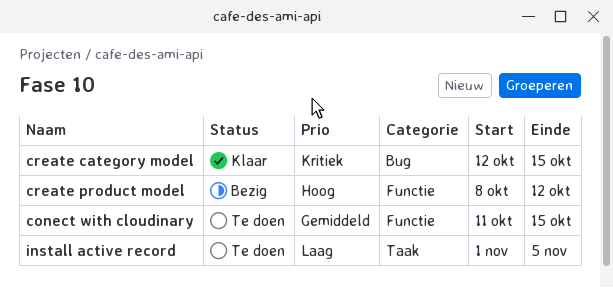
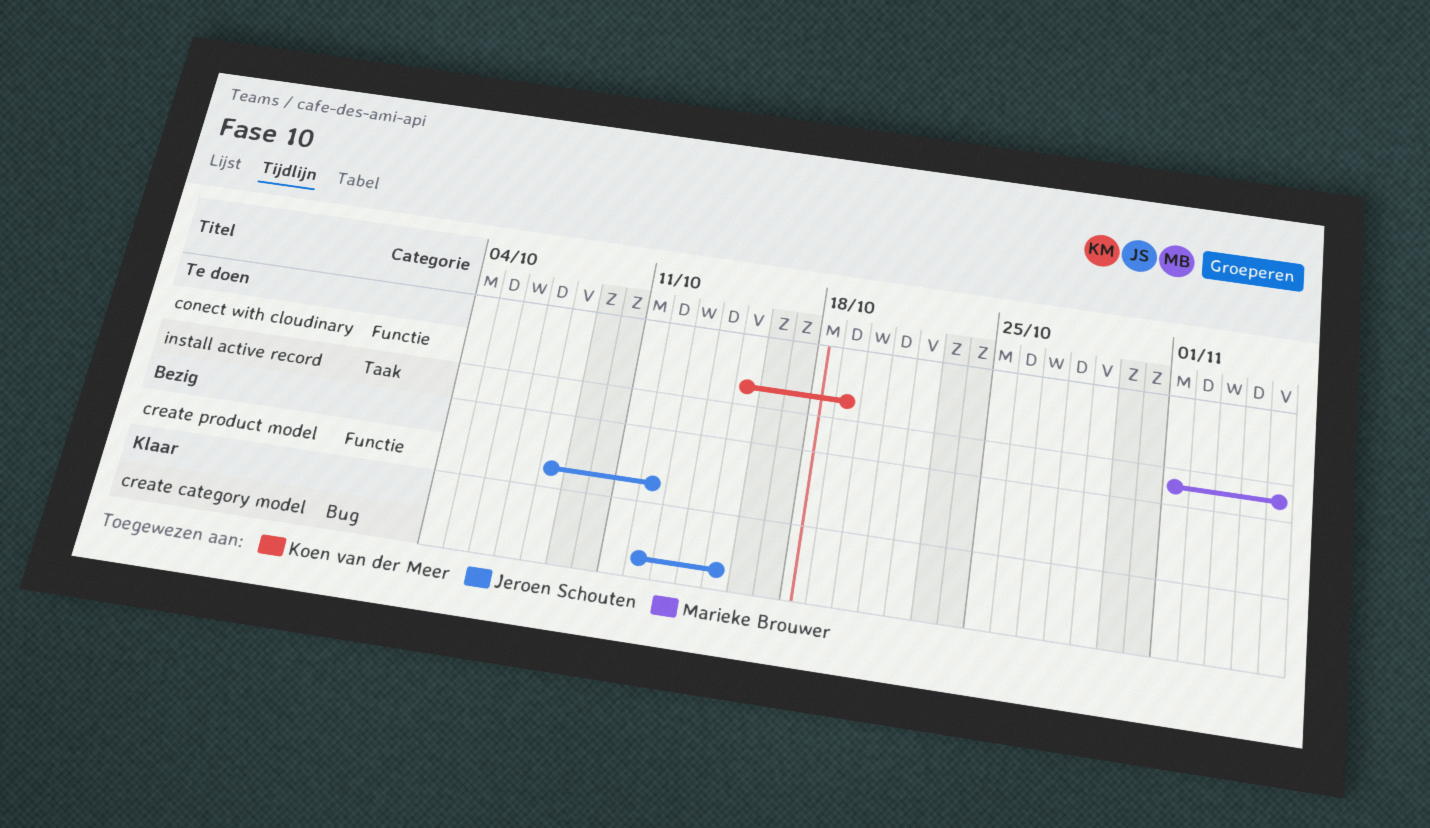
conect with cloudinary, start: Oct 11 -> Oct 15
conect with cloudinary, due: Oct 15 -> Oct 19

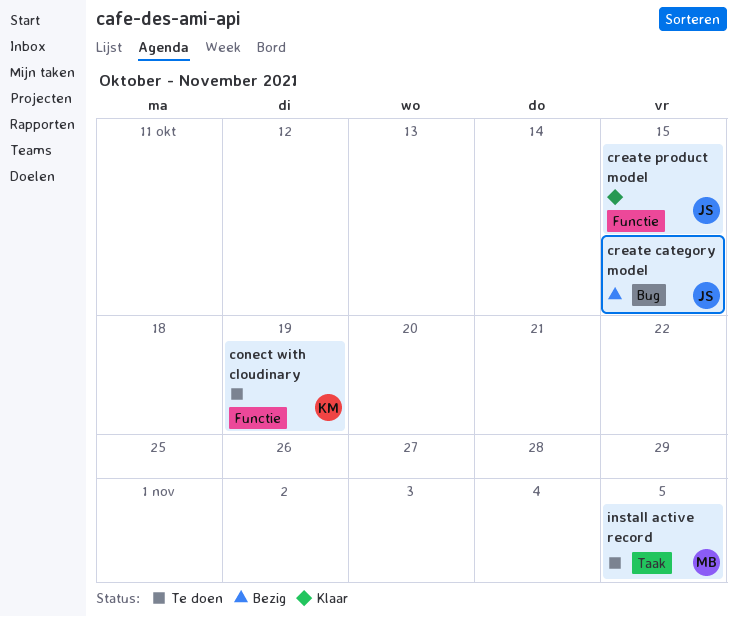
create category model, status: Klaar -> Bezig
create product model, status: Bezig -> Klaar
create product model, due: Oct 12 -> Oct 15

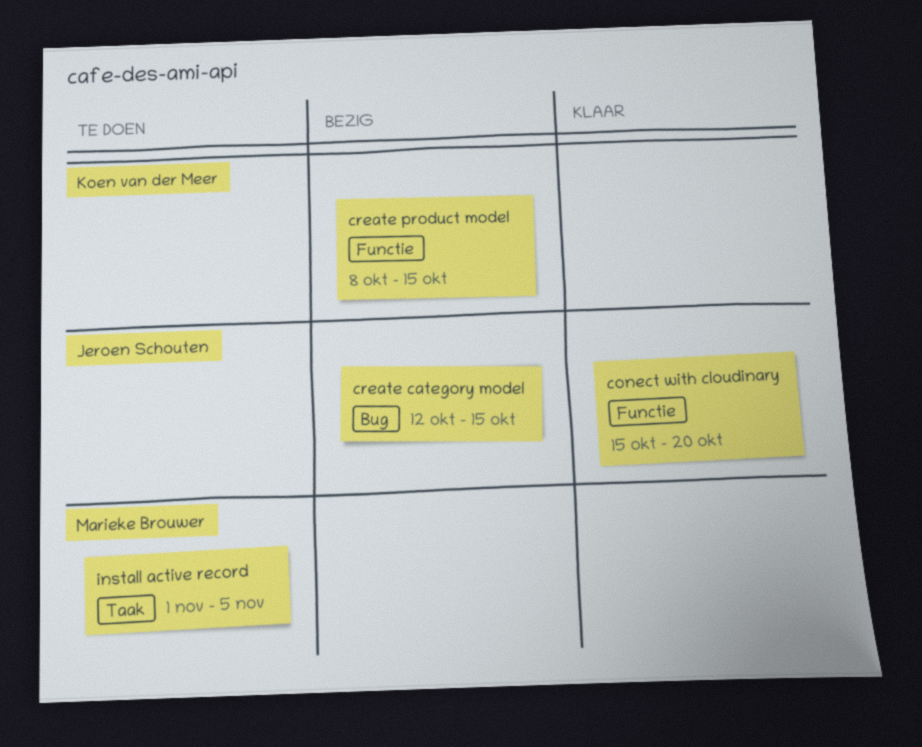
conect with cloudinary, status: Te doen -> Klaar
conect with cloudinary, owner: Koen van der Meer -> Jeroen Schouten
conect with cloudinary, due: Oct 19 -> Oct 20
create product model, status: Klaar -> Bezig
create product model, owner: Jeroen Schouten -> Koen van der Meer

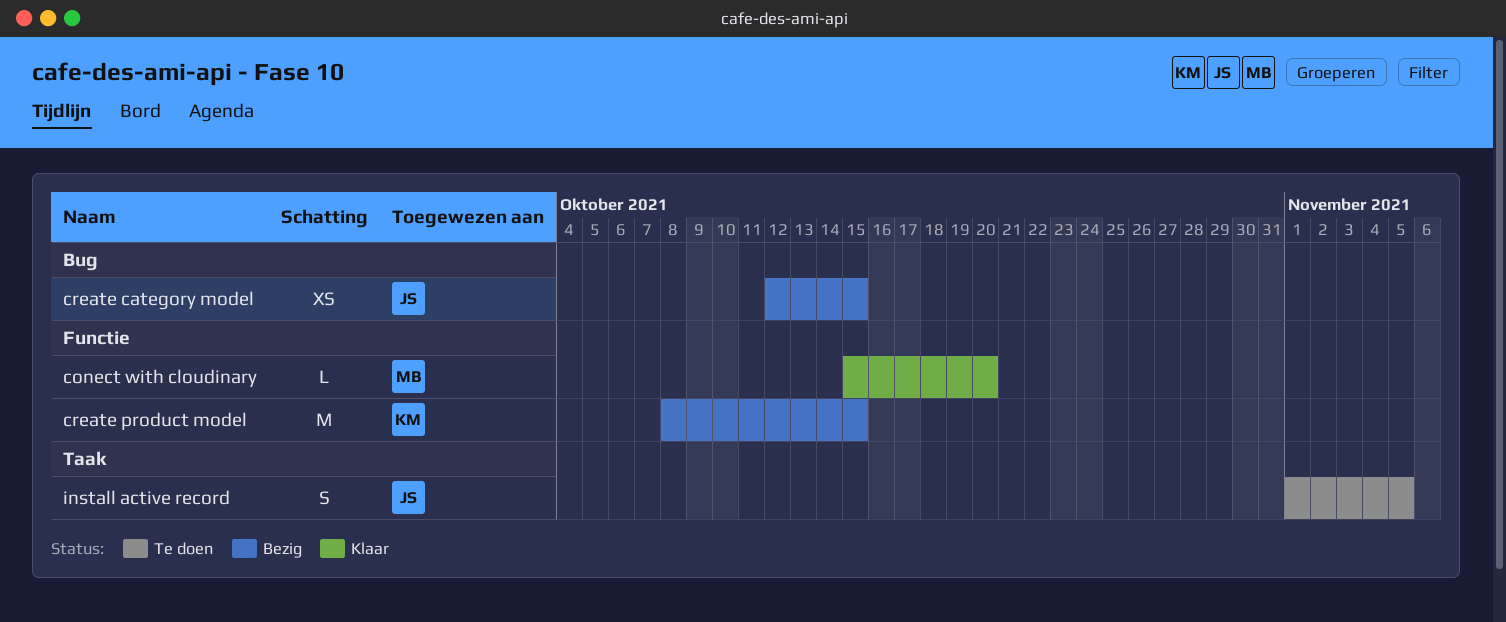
conect with cloudinary, owner: Jeroen Schouten -> Marieke Brouwer
install active record, owner: Marieke Brouwer -> Jeroen Schouten

